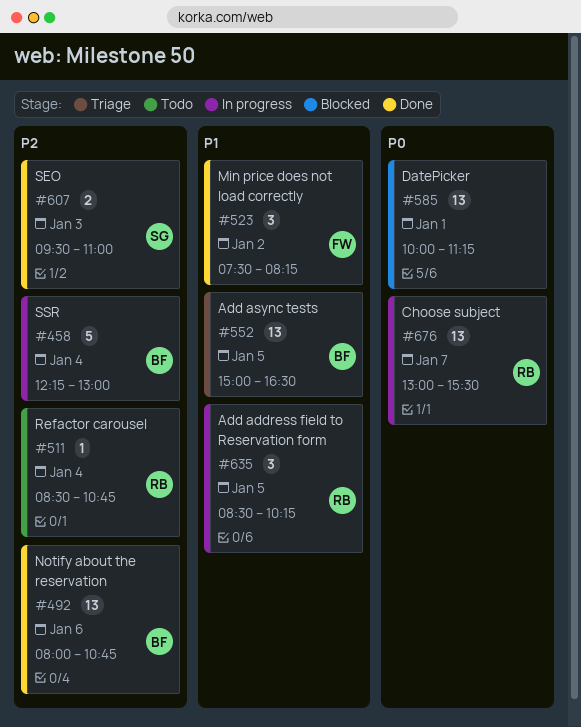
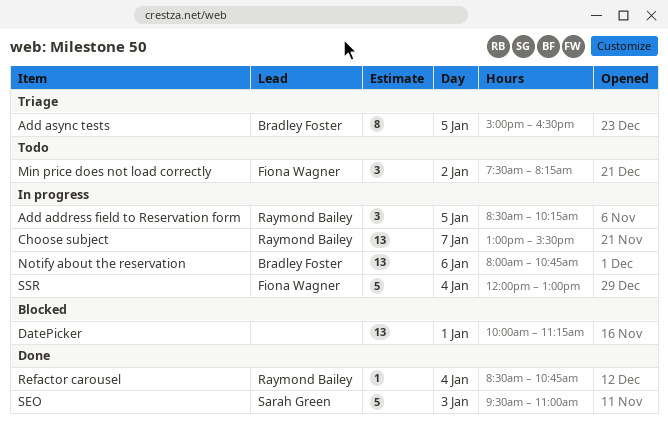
Add async tests, estimate: 13 -> 8
Min price does not load correctly, status: Done -> Todo
Notify about the reservation, status: Done -> In progress
Refactor carousel, status: Todo -> Done
SEO, estimate: 2 -> 5
SSR, owner: Bradley Foster -> Fiona Wagner
SSR, begins: 12:15 -> 12:00

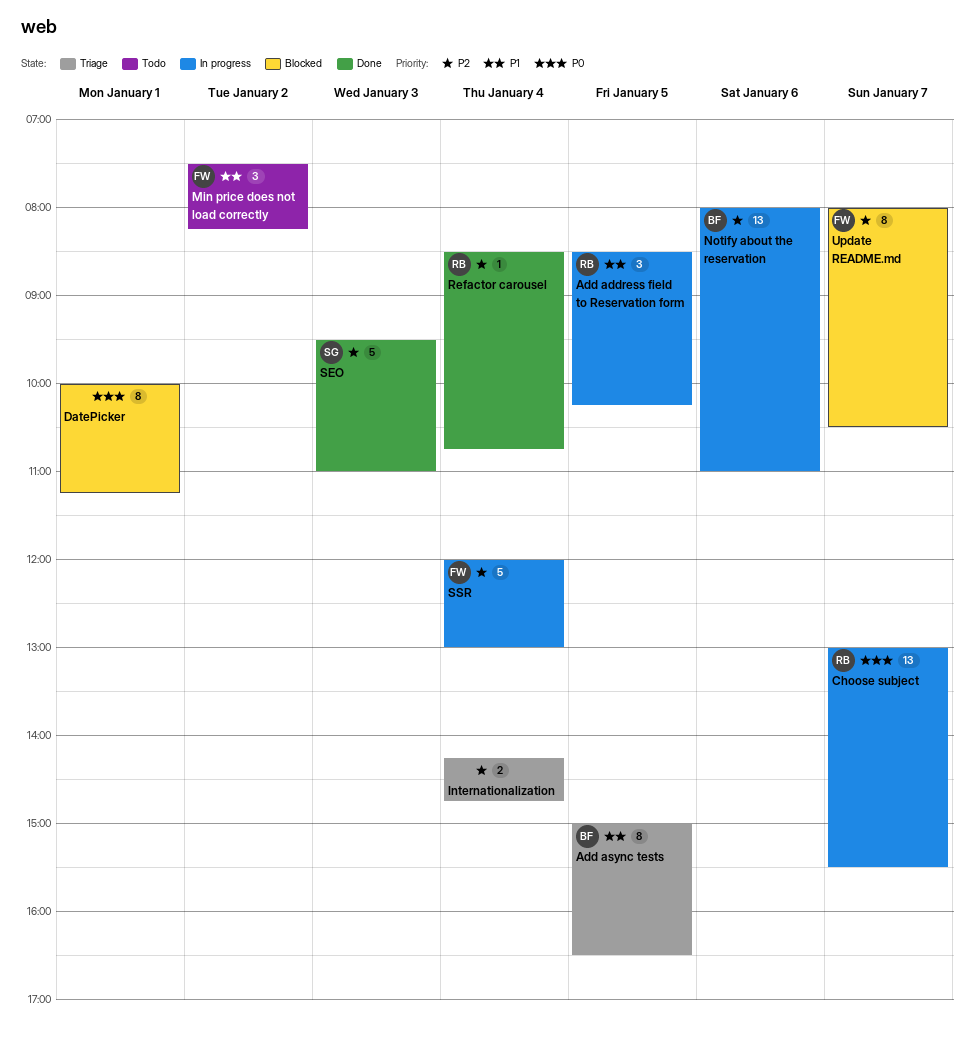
DatePicker, estimate: 13 -> 8
Internationalization: none -> present
Notify about the reservation, ends: 10:45 -> 11:00
Update README.md: none -> present

